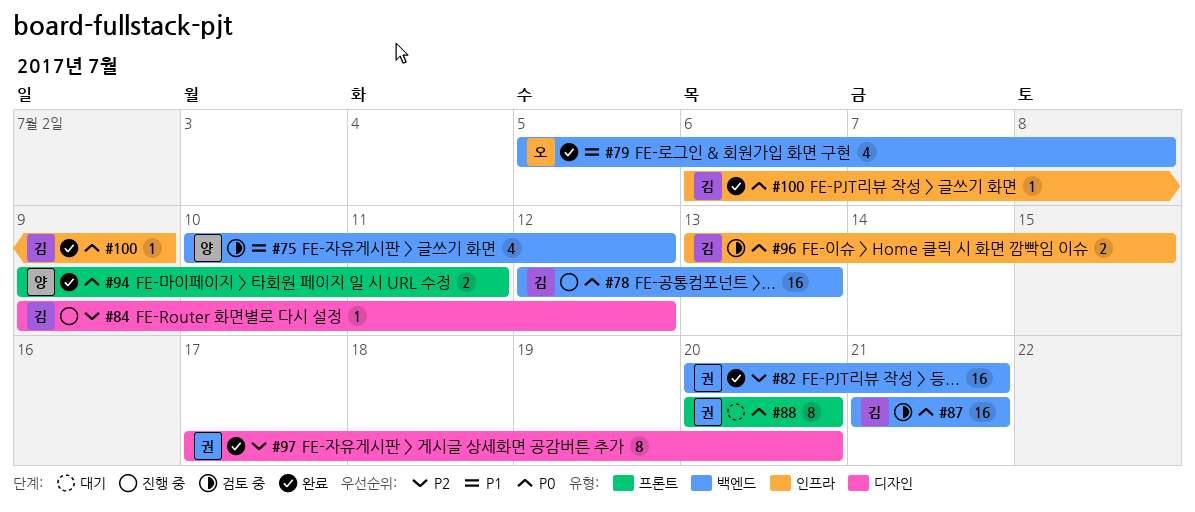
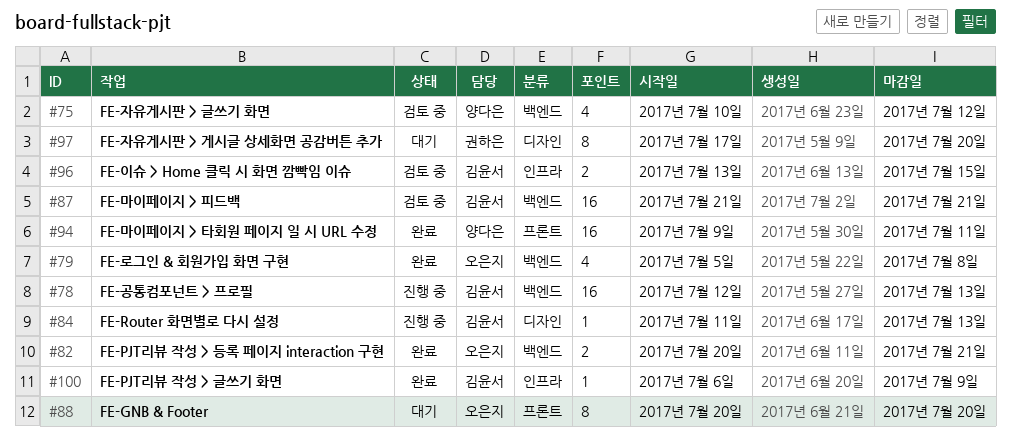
#82, owner: 권하은 -> 오은지
#82, estimate: 16 -> 2
#84, start: Jul 9 -> Jul 11
#84, due: Jul 12 -> Jul 13
#88, owner: 권하은 -> 오은지
#94, estimate: 2 -> 16
#97, status: 완료 -> 대기

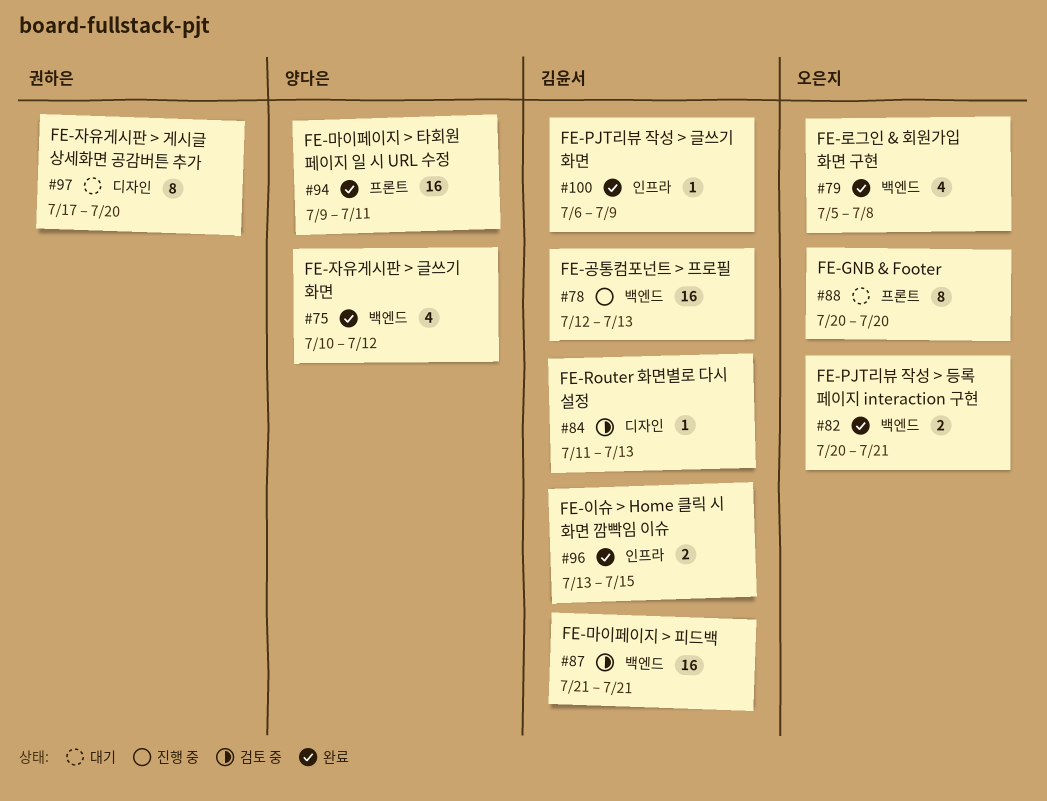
#75, status: 검토 중 -> 완료
#84, status: 진행 중 -> 검토 중
#96, status: 검토 중 -> 완료

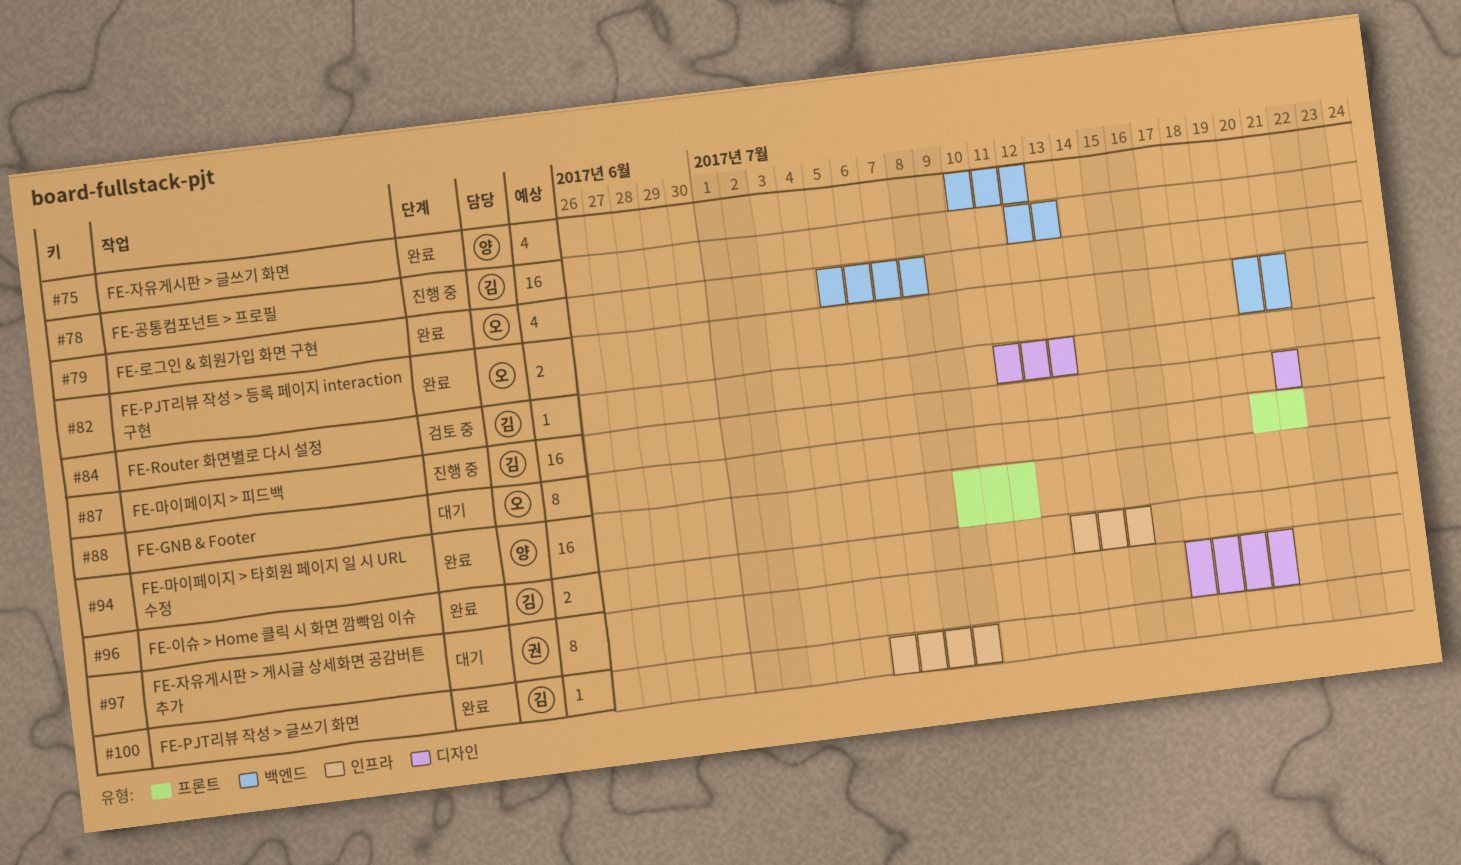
#87, status: 검토 중 -> 진행 중
#87, label: 백엔드 -> 디자인
#88, due: Jul 20 -> Jul 21

